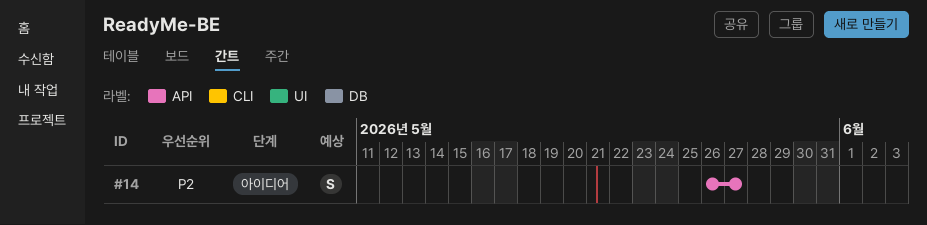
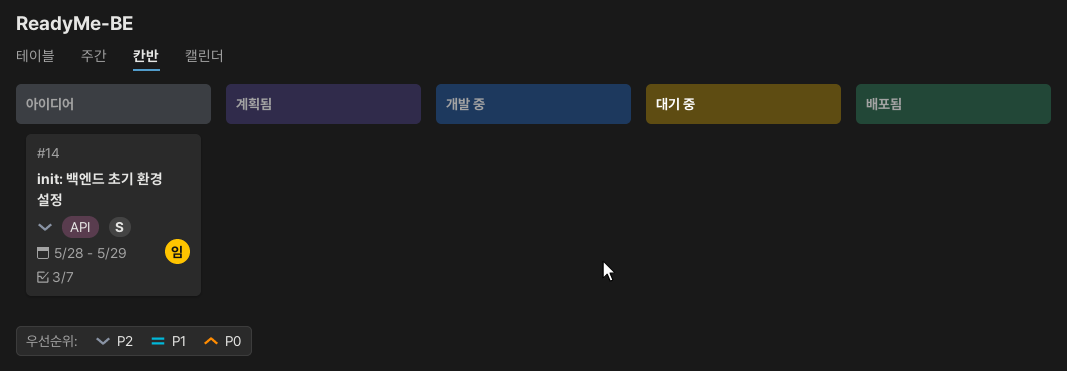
#14, start: May 26 -> May 28
#14, due: May 27 -> May 29

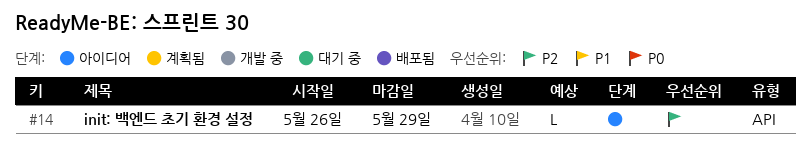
#14, estimate: S -> L
#14, start: May 28 -> May 26

